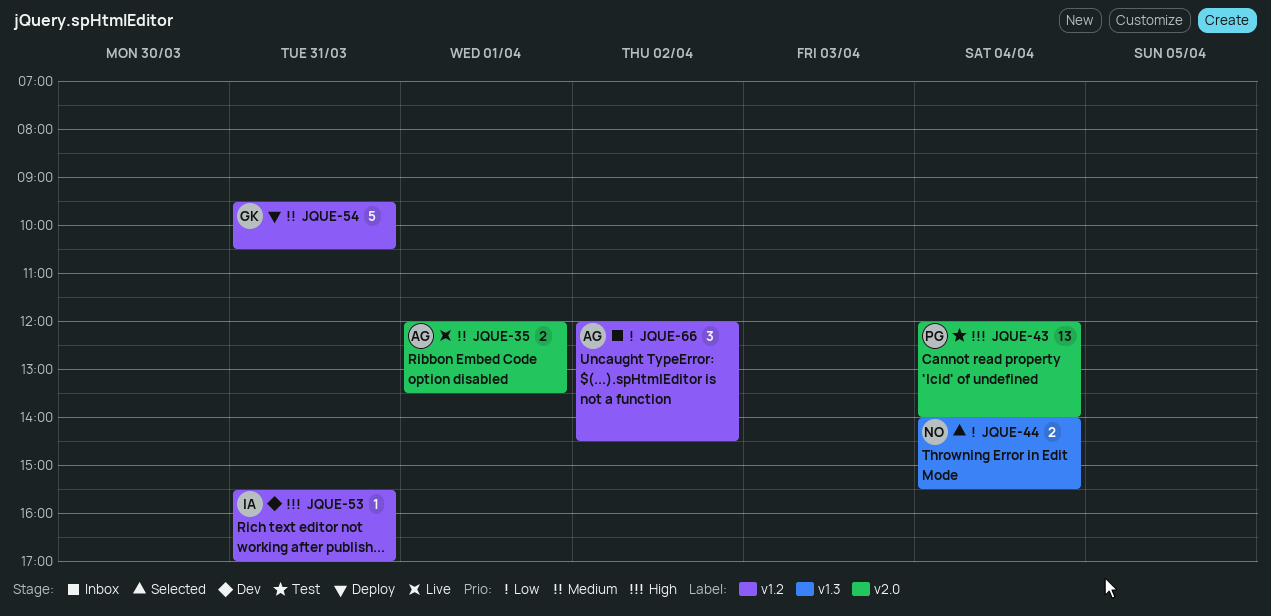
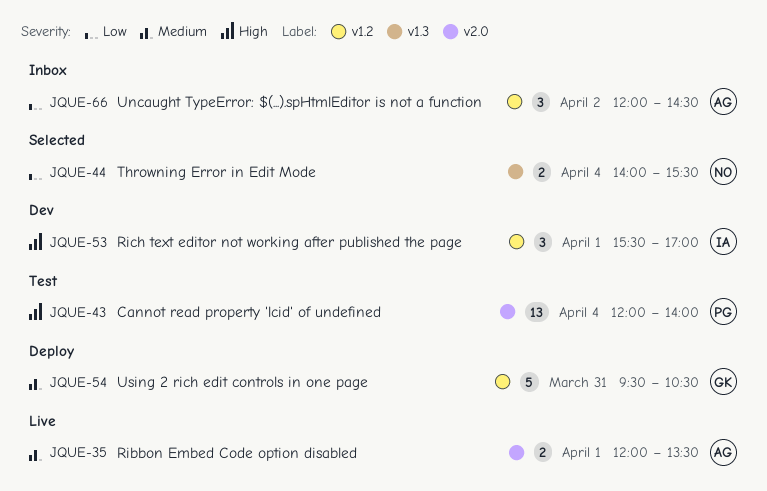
JQUE-53, estimate: 1 -> 3
JQUE-53, day: Mar 31 -> Apr 1

